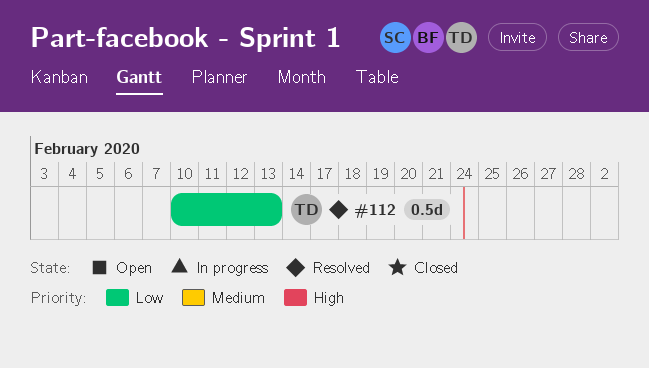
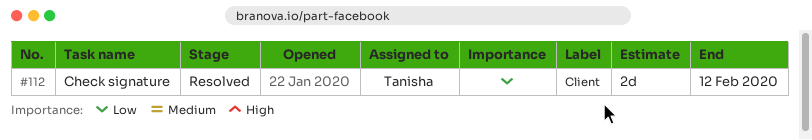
#112, estimate: 0.5d -> 2d
#112, due: Feb 13 -> Feb 12

